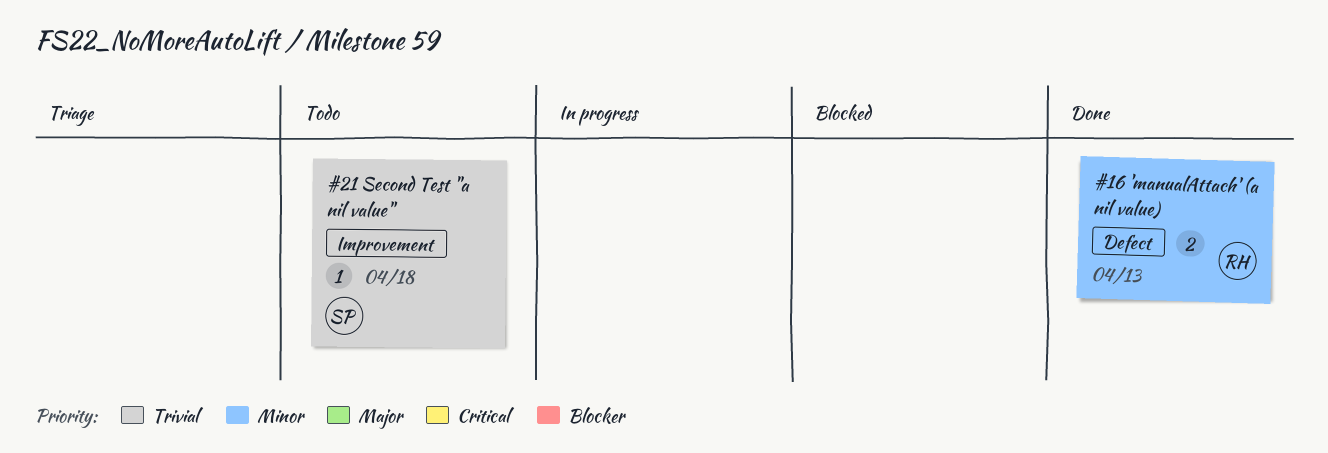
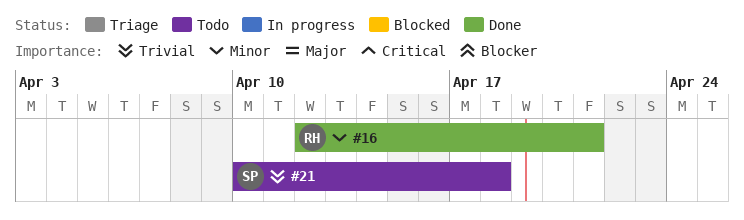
#16, due: Apr 13 -> Apr 21

